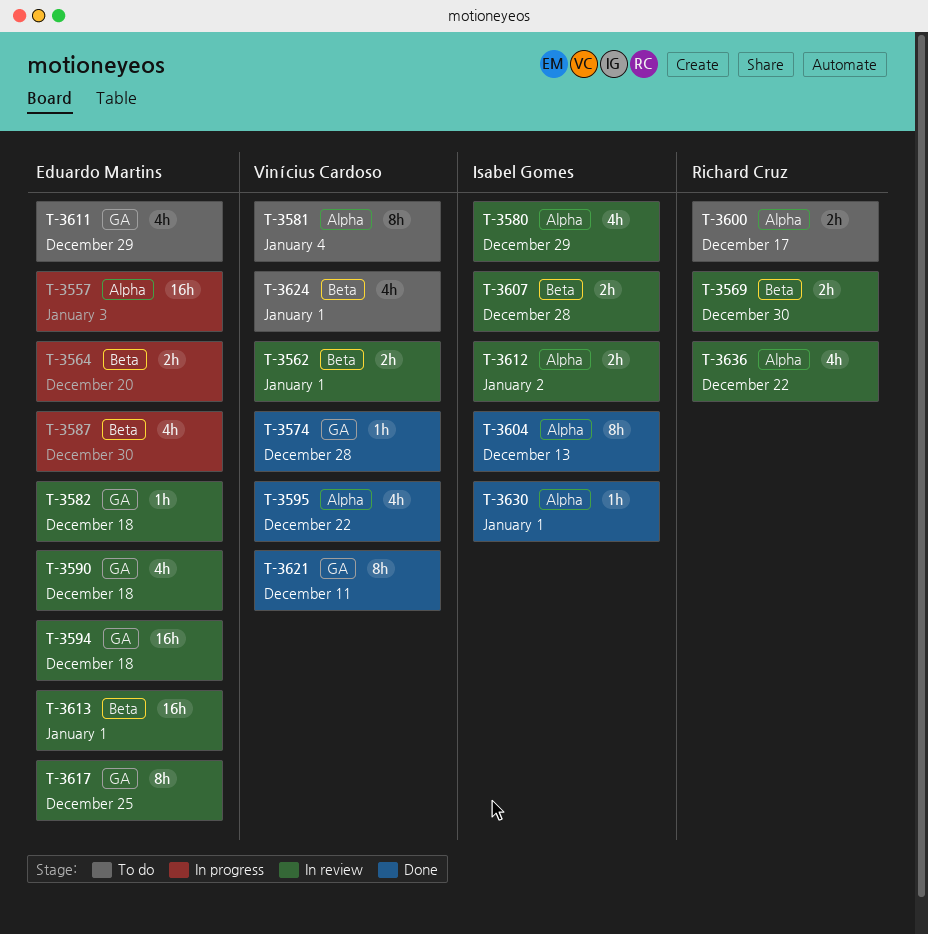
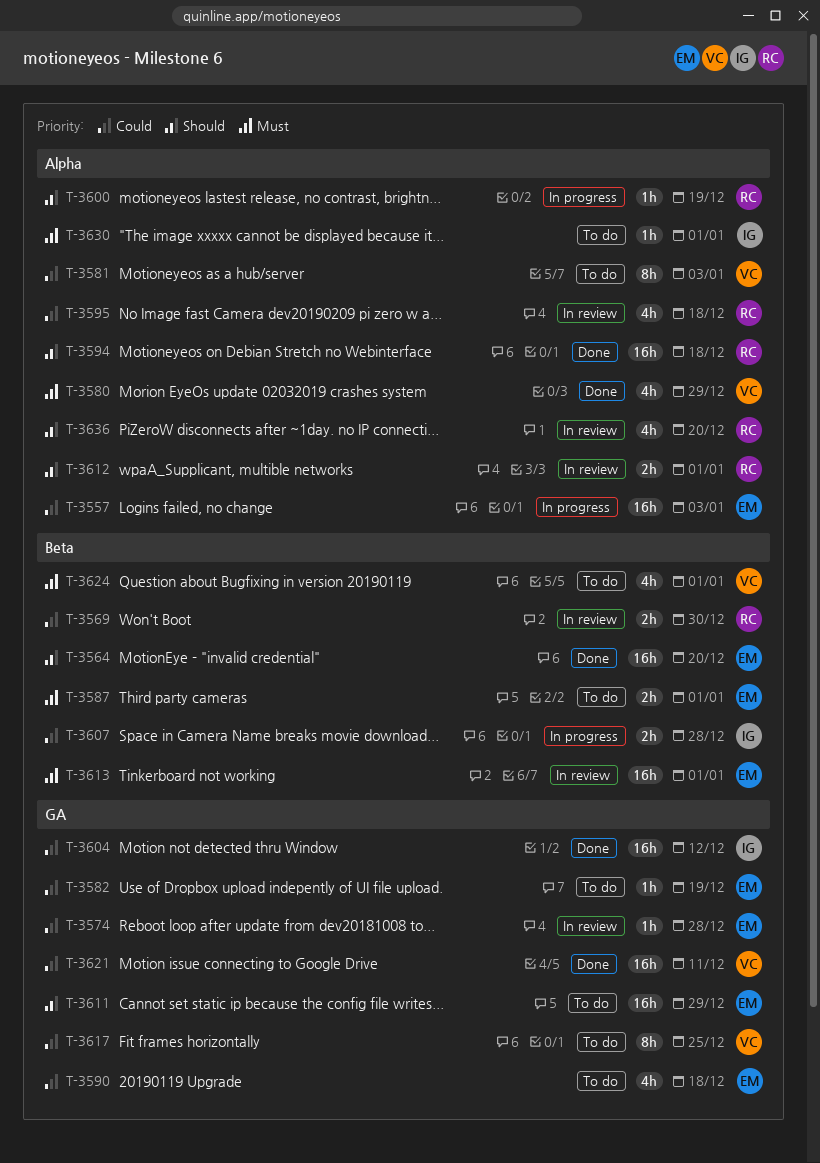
T-3562: present -> none
T-3564, status: In progress -> Done
T-3564, estimate: 2h -> 16h
T-3574, status: Done -> In review
T-3574, owner: Vinícius Cardoso -> Eduardo Martins
T-3580, status: In review -> Done
T-3580, owner: Isabel Gomes -> Vinícius Cardoso
T-3581, due: Jan 4 -> Jan 3
T-3582, status: In review -> To do
T-3582, due: Dec 18 -> Dec 19
T-3587, status: In progress -> To do
T-3587, estimate: 4h -> 2h
T-3587, due: Dec 30 -> Jan 1
T-3590, status: In review -> To do
T-3594, status: In review -> Done
T-3594, owner: Eduardo Martins -> Richard Cruz
T-3594, label: GA -> Alpha
T-3595, status: Done -> In review
T-3595, owner: Vinícius Cardoso -> Richard Cruz
T-3595, due: Dec 22 -> Dec 18
T-3600, status: To do -> In progress
T-3600, estimate: 2h -> 1h
T-3600, due: Dec 17 -> Dec 19
T-3604, label: Alpha -> GA
T-3604, estimate: 8h -> 16h
T-3604, due: Dec 13 -> Dec 12
T-3607, status: In review -> In progress
T-3611, estimate: 4h -> 16h
T-3612, owner: Isabel Gomes -> Richard Cruz
T-3612, due: Jan 2 -> Jan 1
T-3617, status: In review -> To do
T-3617, owner: Eduardo Martins -> Vinícius Cardoso
T-3621, estimate: 8h -> 16h
T-3630, status: Done -> To do
T-3636, due: Dec 22 -> Dec 20

